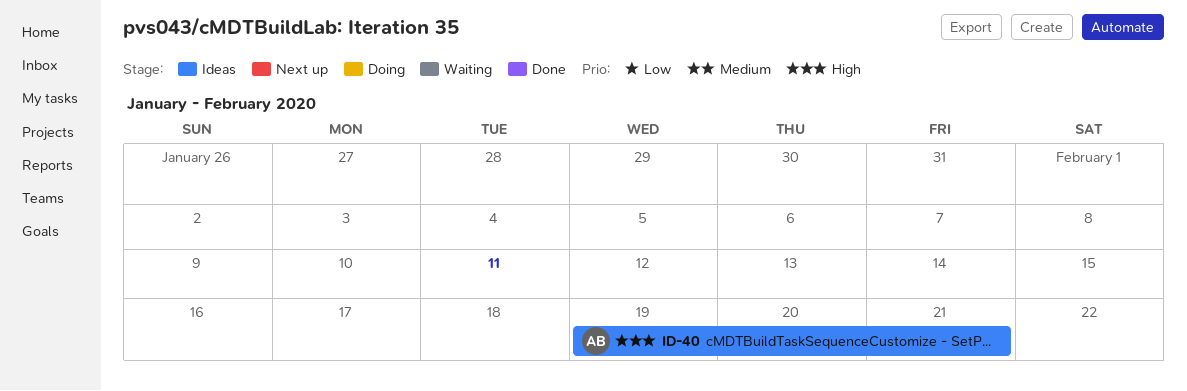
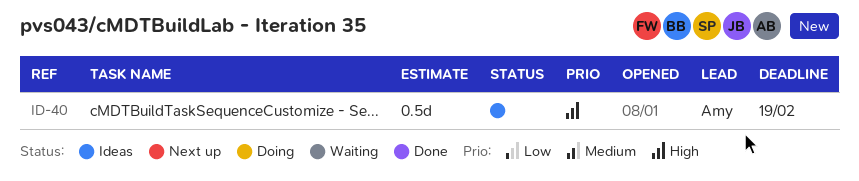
ID-40, due: Feb 21 -> Feb 19

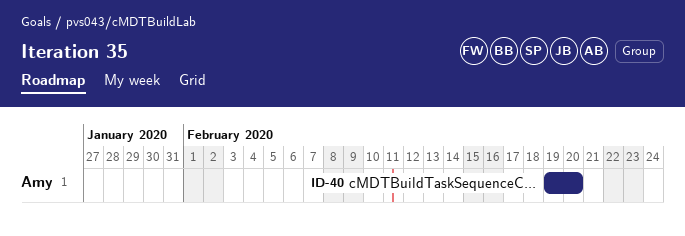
ID-40, due: Feb 19 -> Feb 20

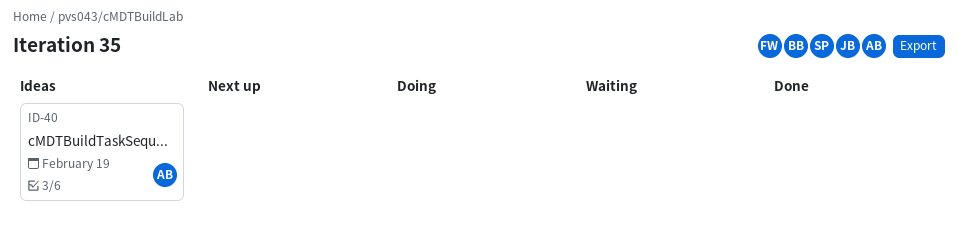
ID-40, due: Feb 20 -> Feb 19

